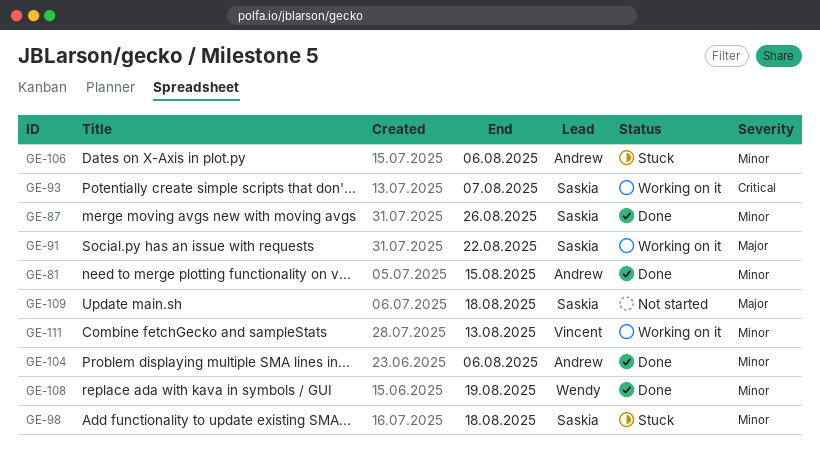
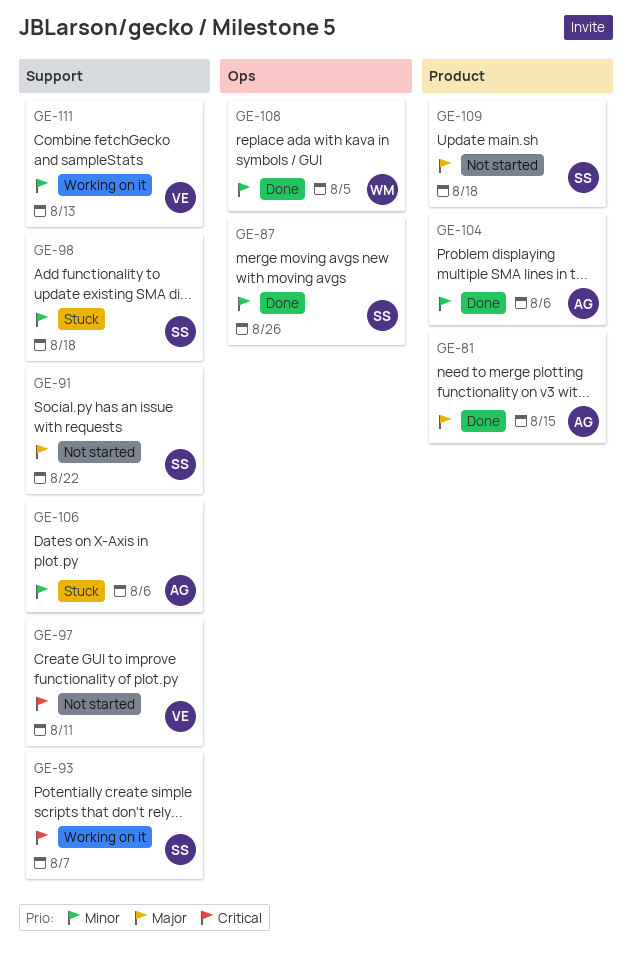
GE-81, priority: Minor -> Major
GE-91, status: Working on it -> Not started
GE-97: none -> present
GE-108, due: Aug 19 -> Aug 5

